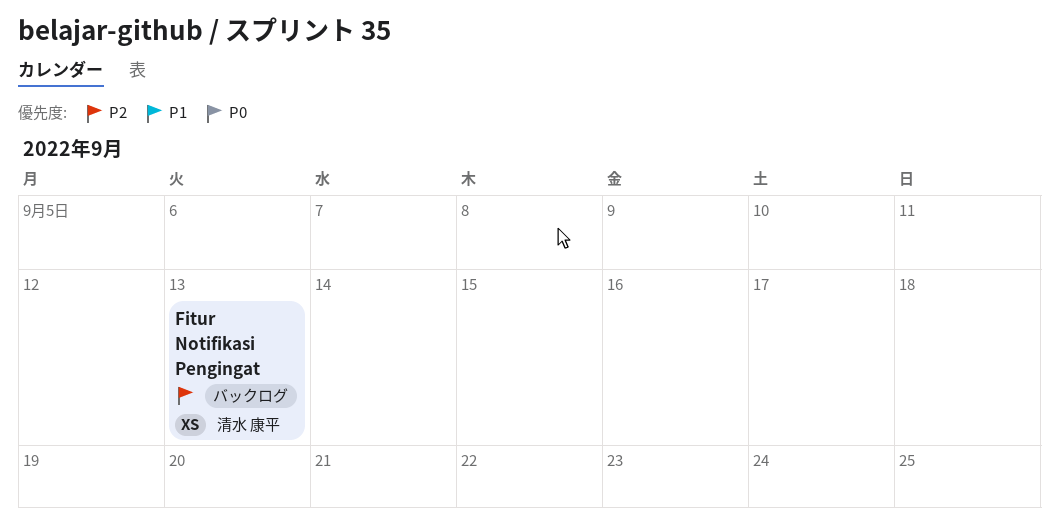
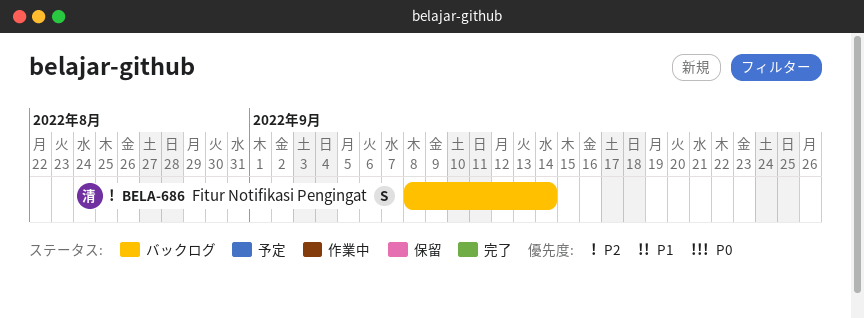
Fitur Notifikasi Pengingat, estimate: XS -> S
Fitur Notifikasi Pengingat, due: Sep 13 -> Sep 14

